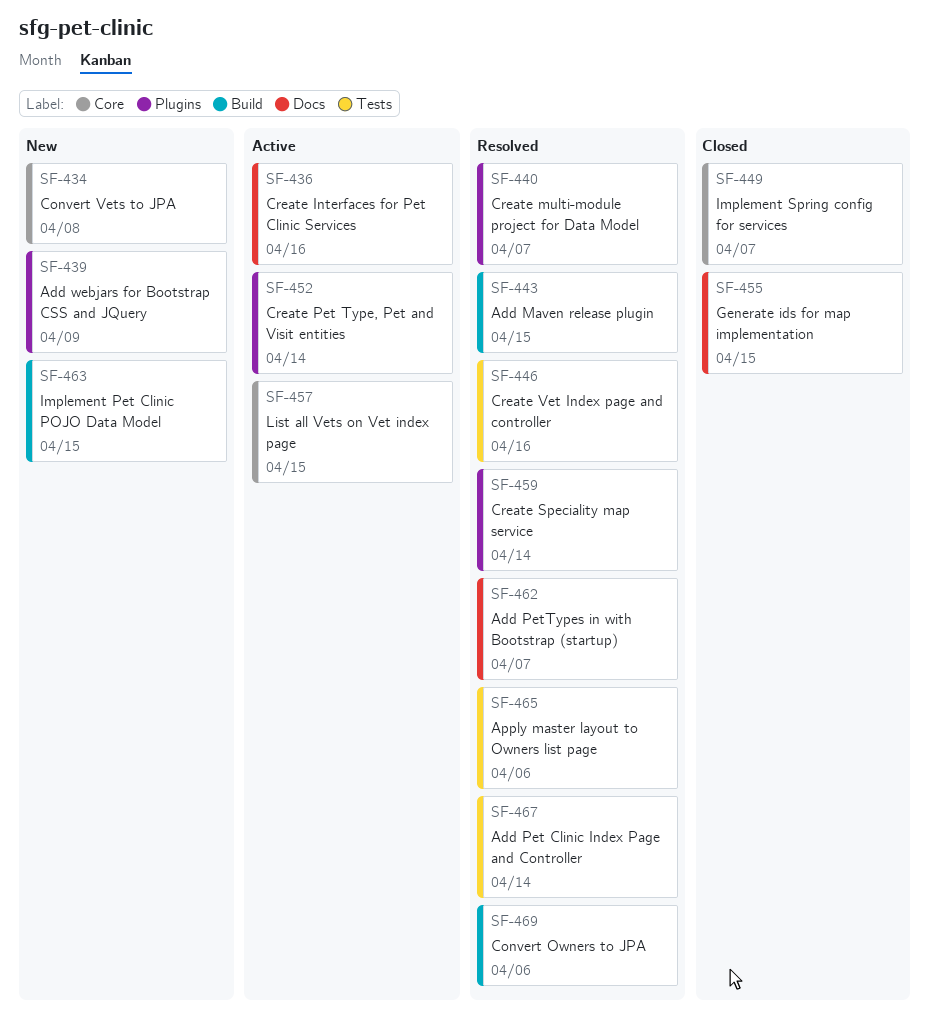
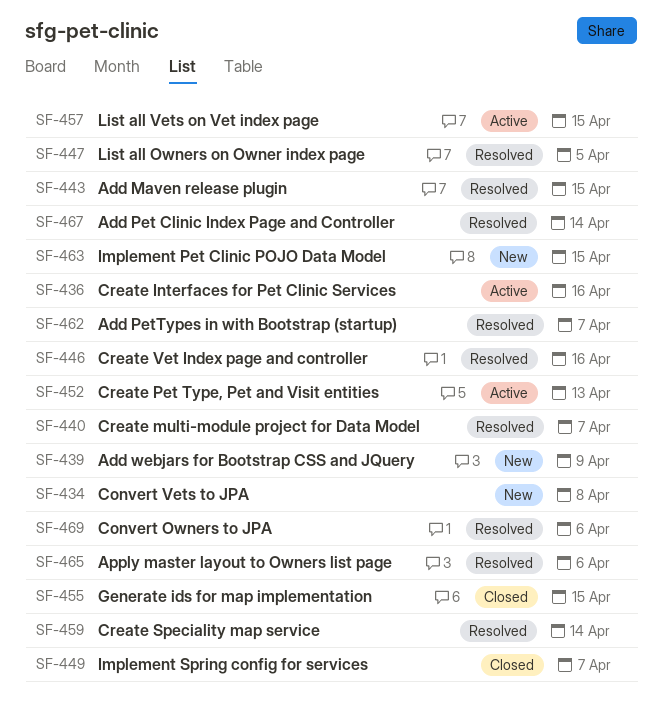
SF-447: none -> present
SF-452, due: Apr 14 -> Apr 13

